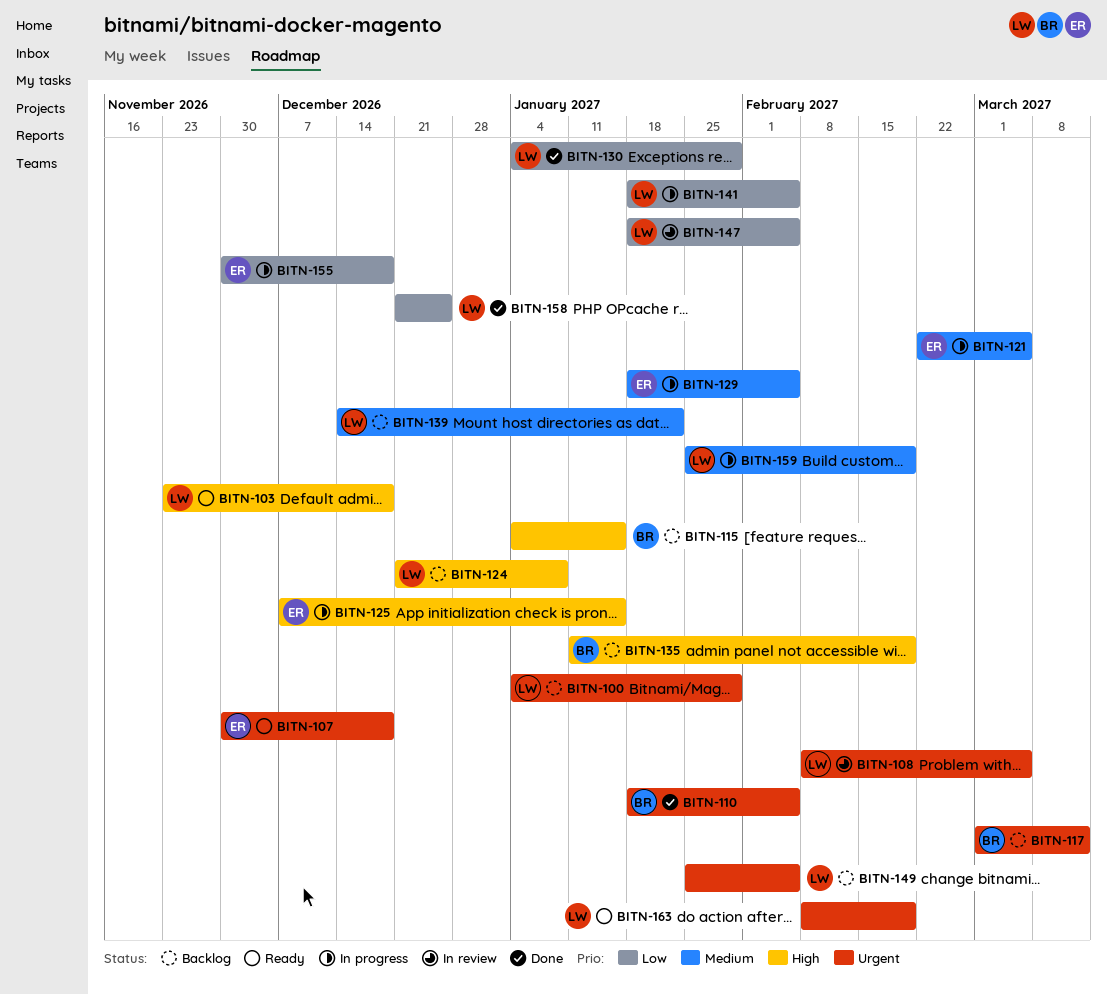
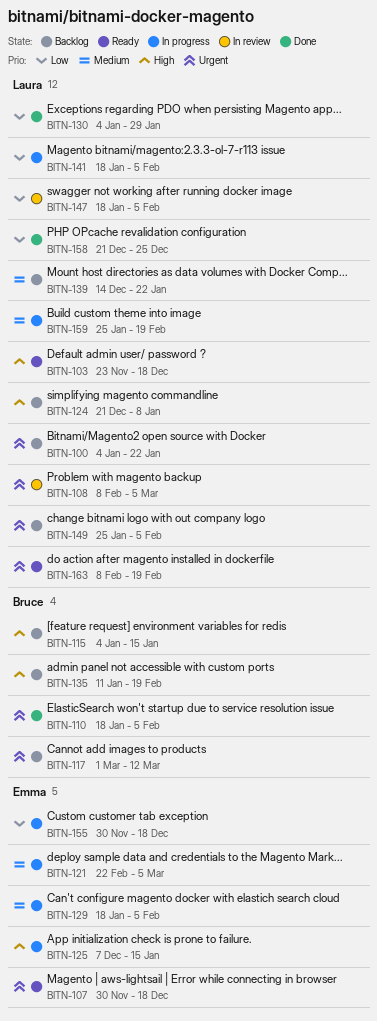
BITN-100, due: Jan 29 -> Jan 22

